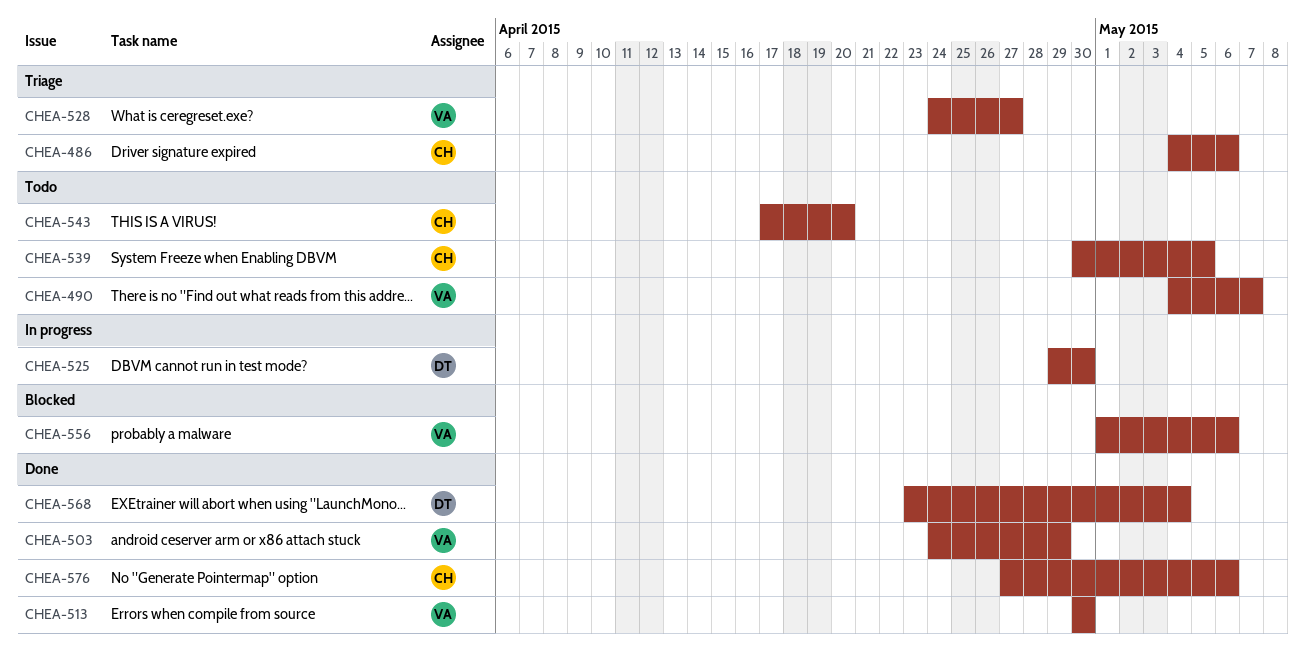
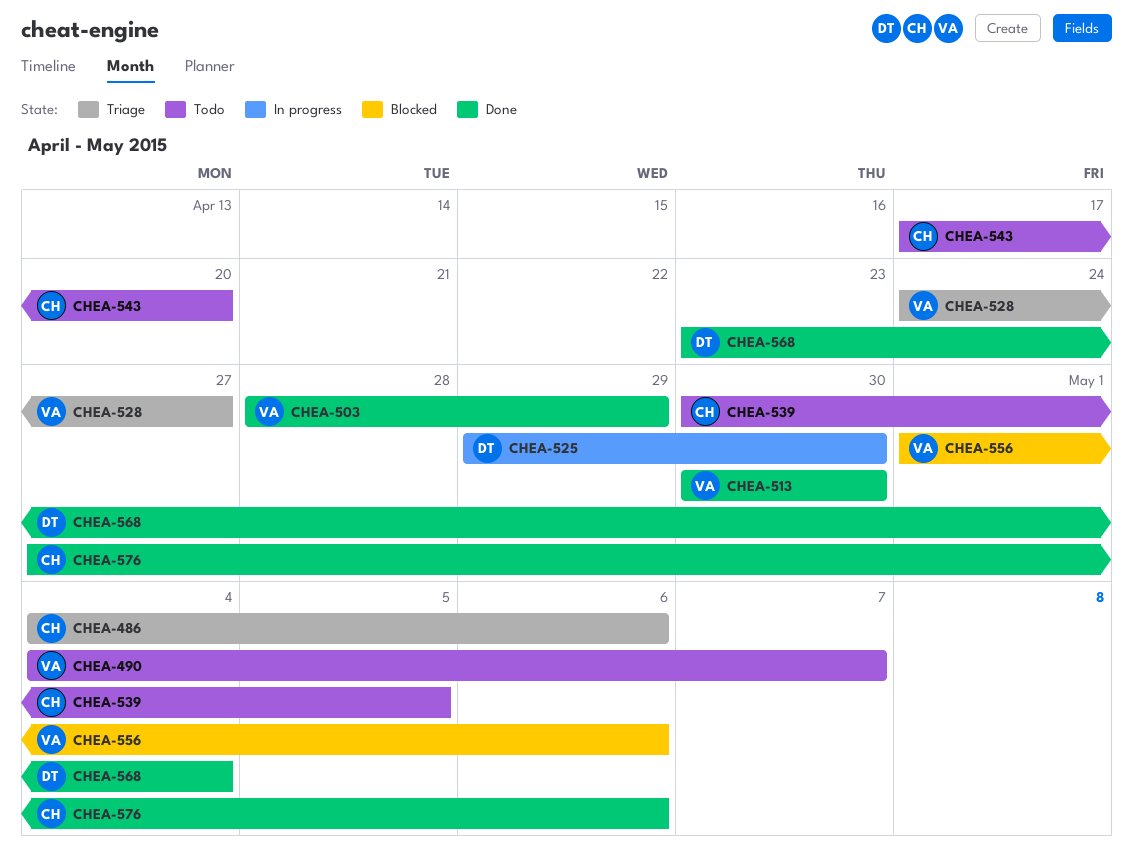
CHEA-503, start: Apr 24 -> Apr 28

